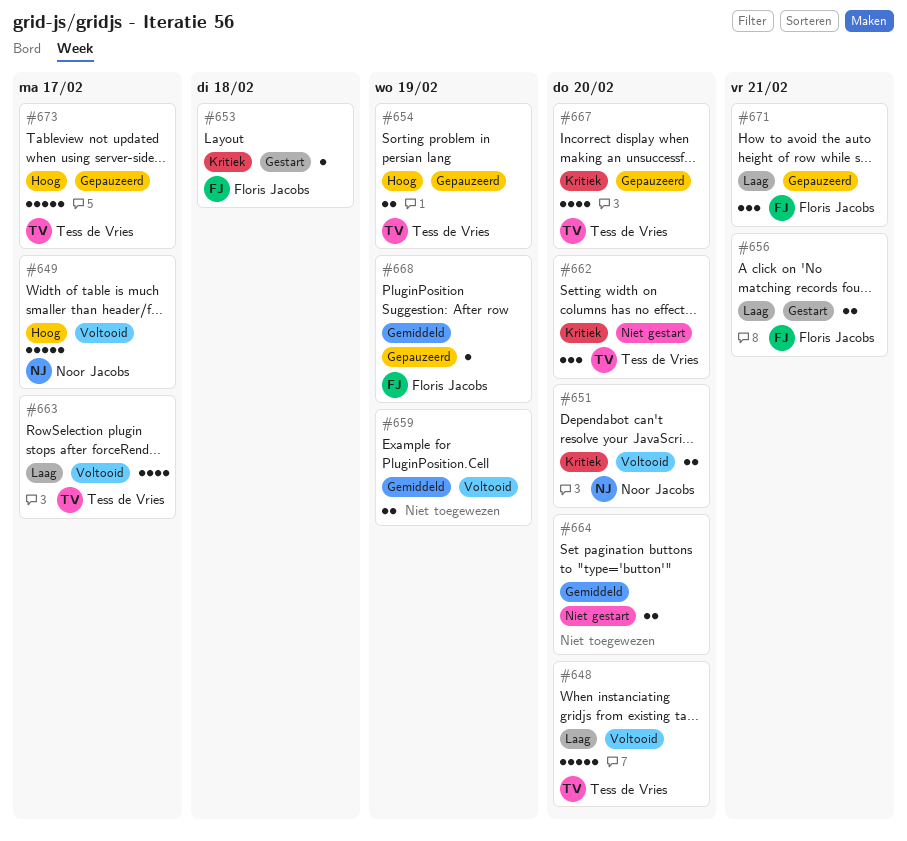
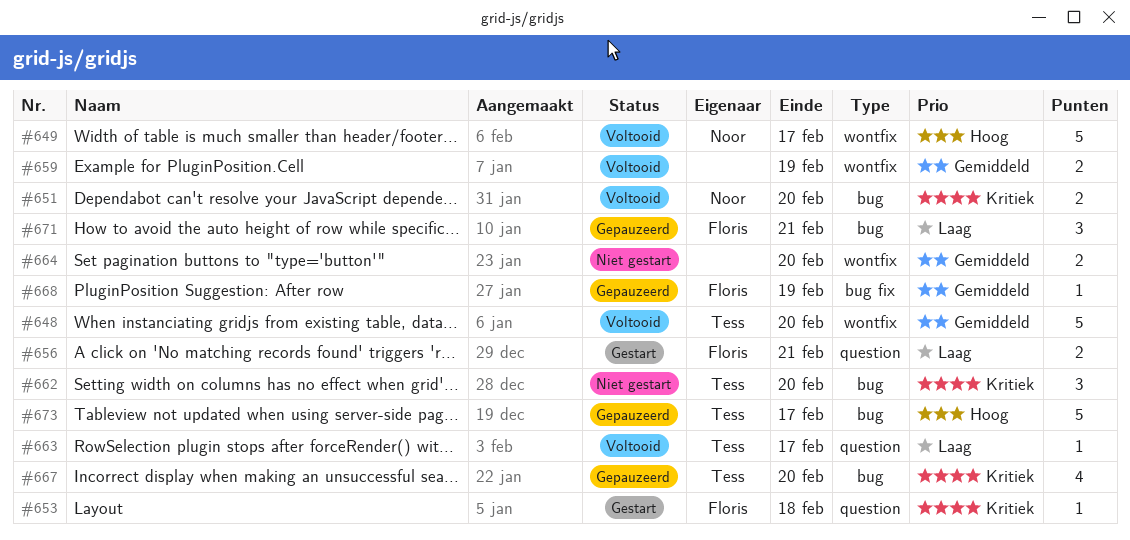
#648, priority: Laag -> Gemiddeld
#654: present -> none
#663, estimate: 4 -> 1

